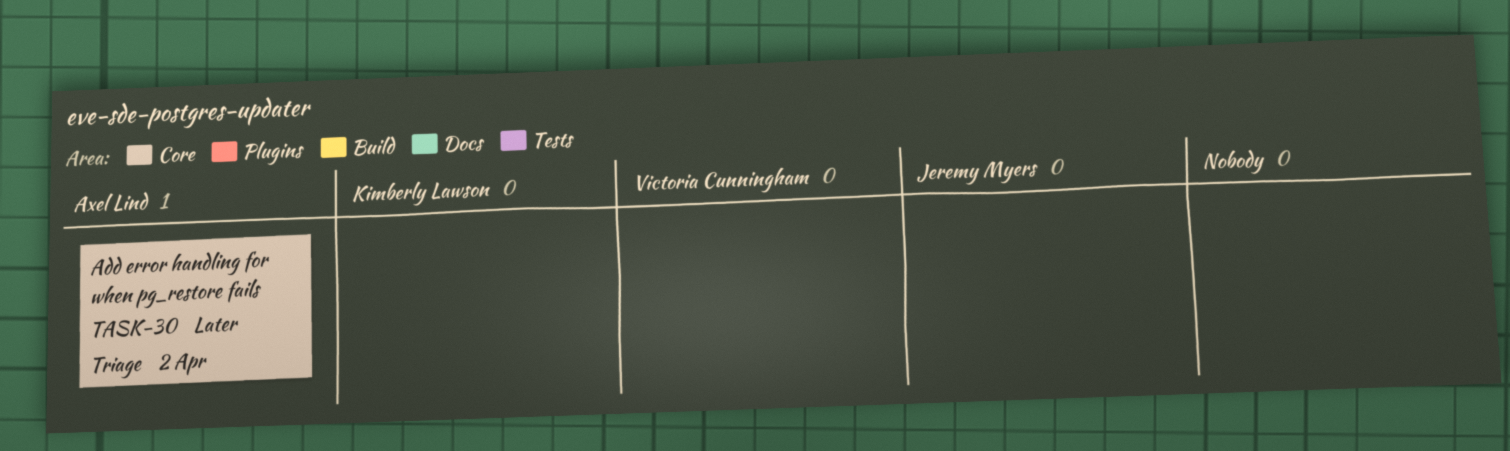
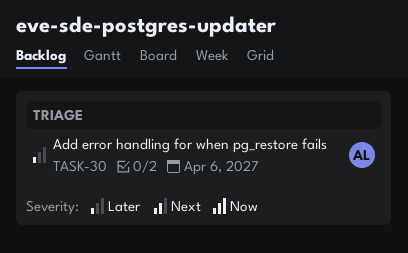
TASK-30, due: Apr 2 -> Apr 6

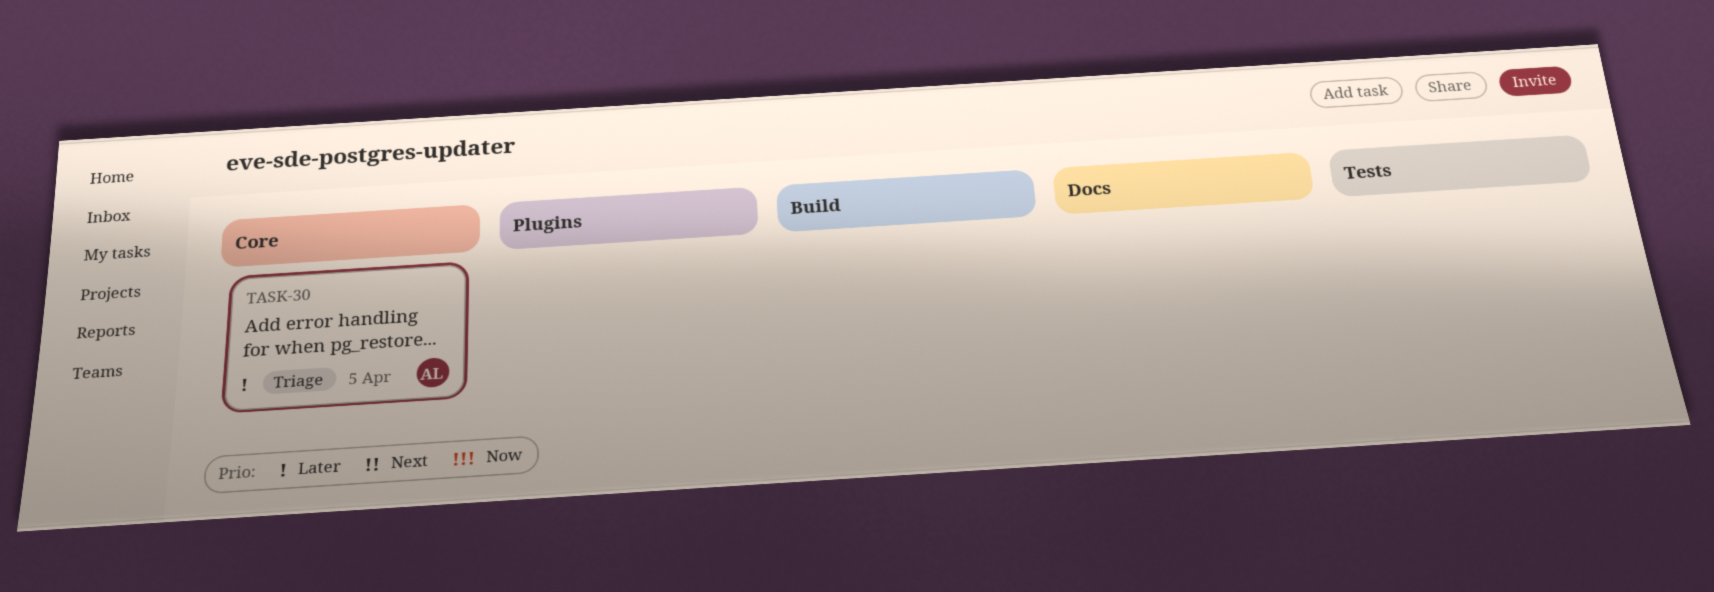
TASK-30, due: Apr 6 -> Apr 5

